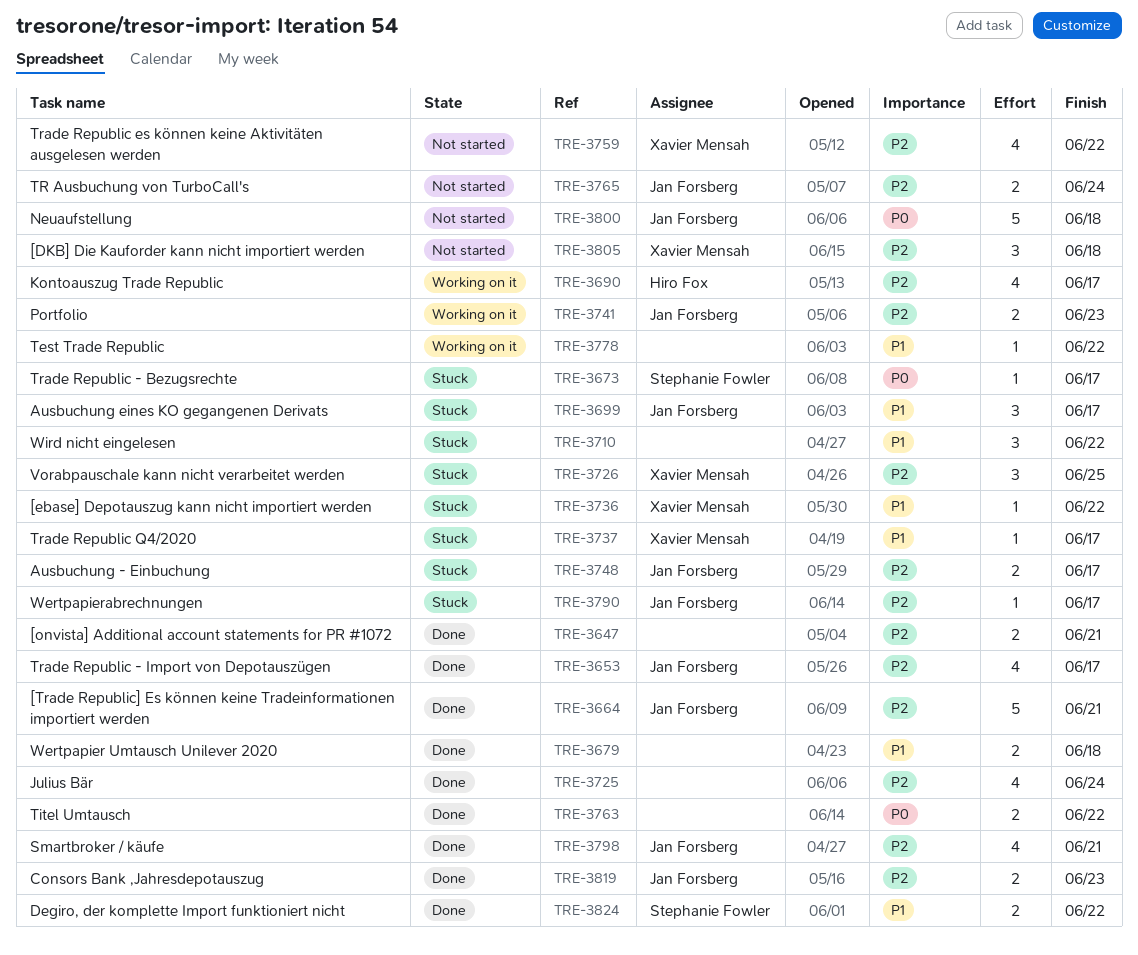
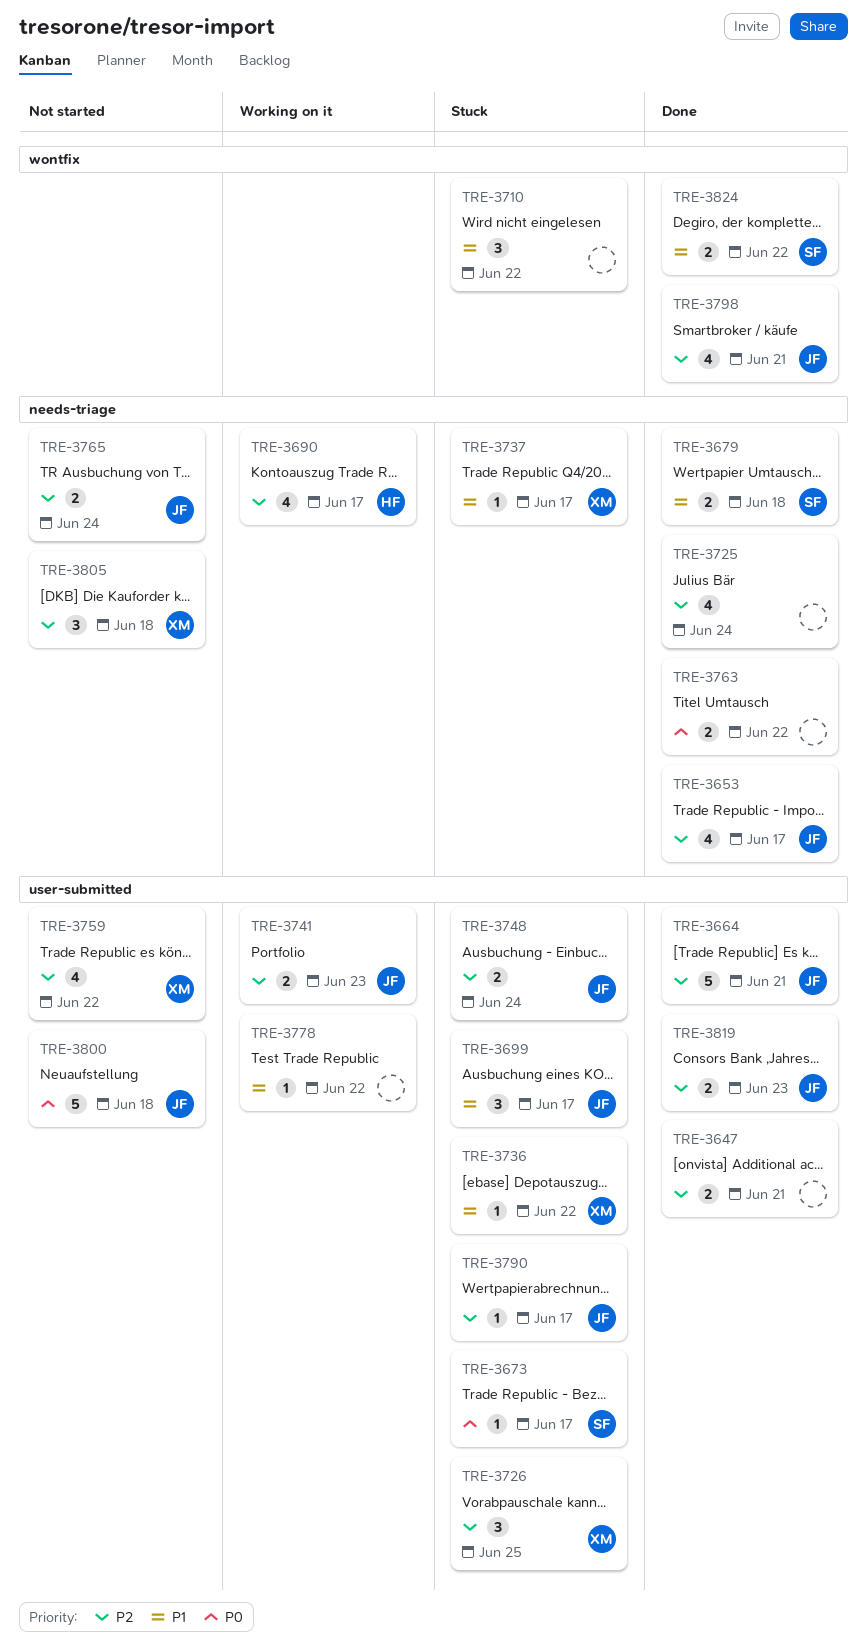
TRE-3679, owner: none -> Stephanie Fowler
TRE-3748, due: Jun 17 -> Jun 24

